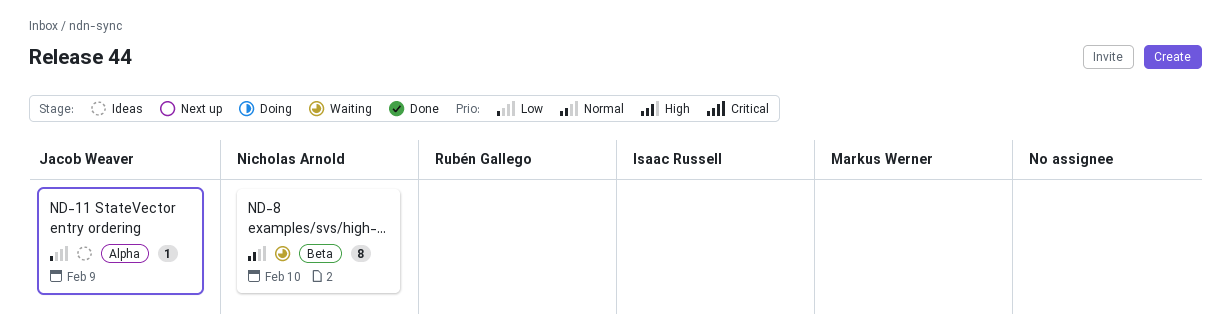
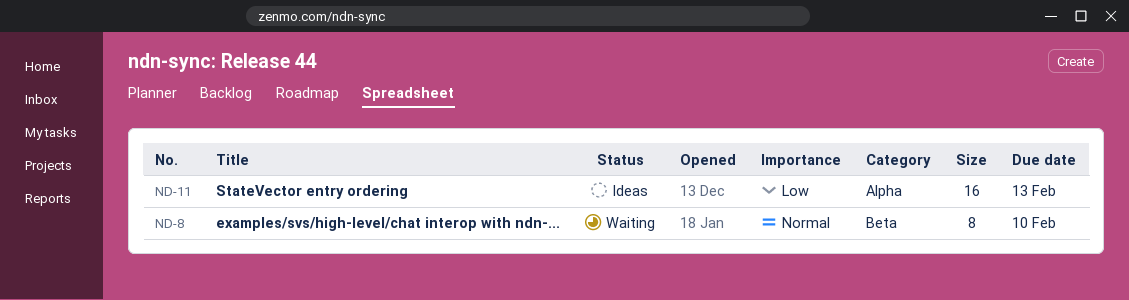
ND-11, estimate: 1 -> 16
ND-11, due: Feb 9 -> Feb 13

